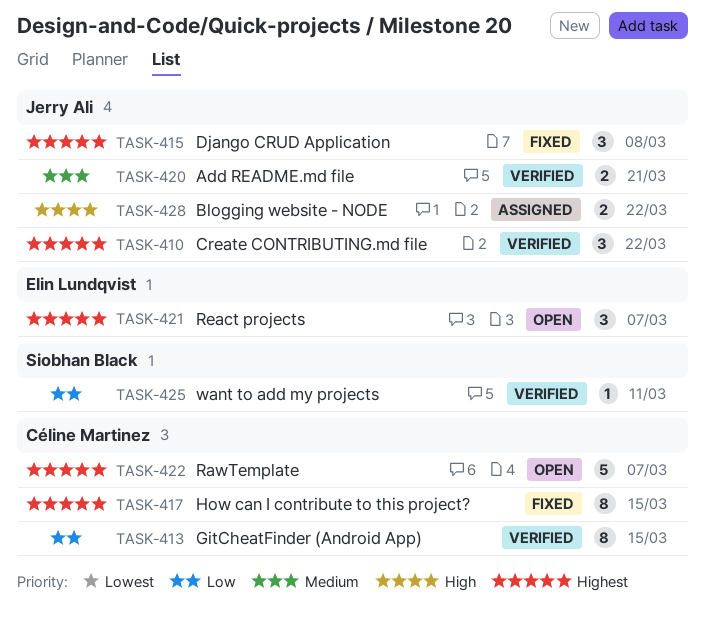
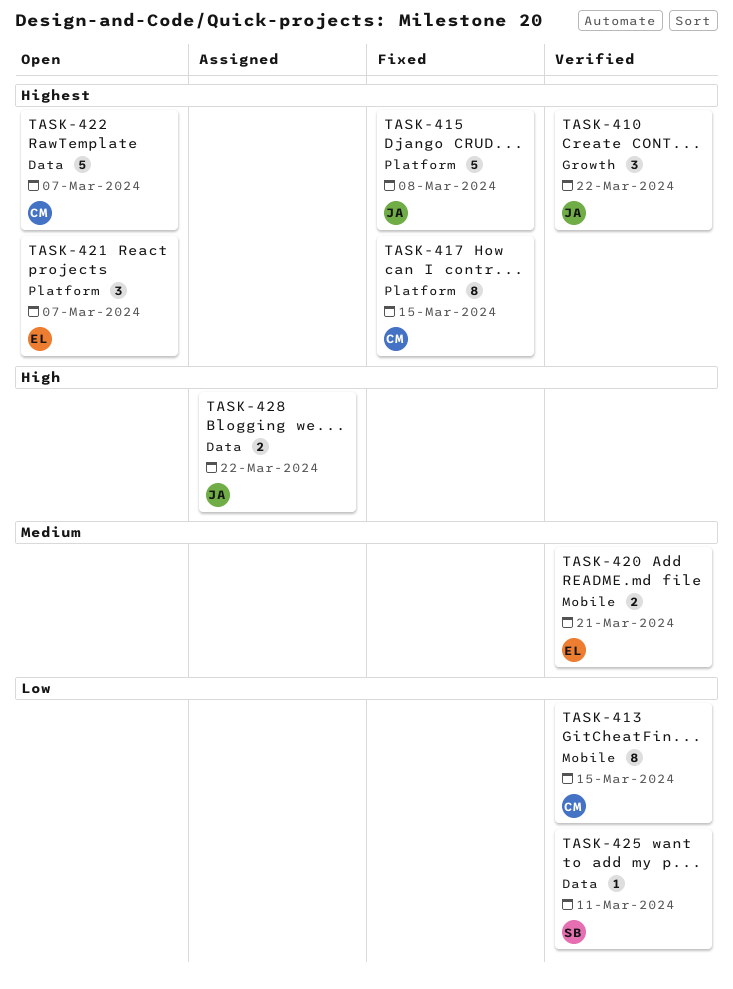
TASK-415, estimate: 3 -> 5
TASK-420, owner: Jerry Ali -> Elin Lundqvist

